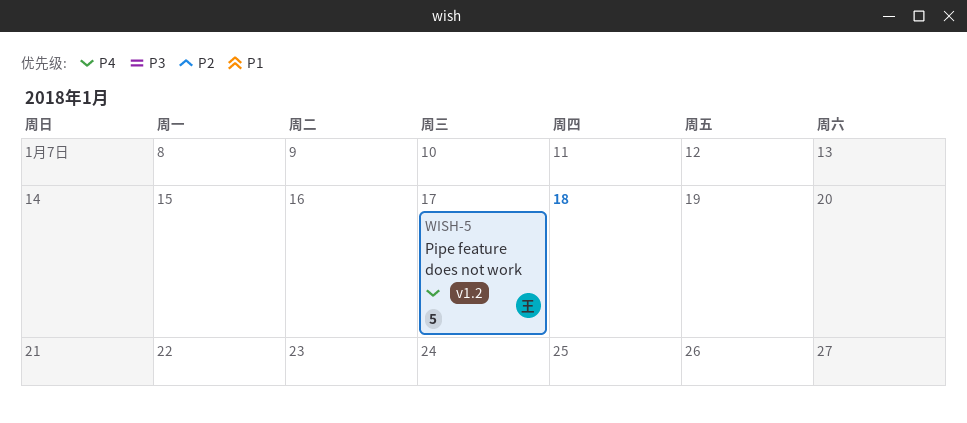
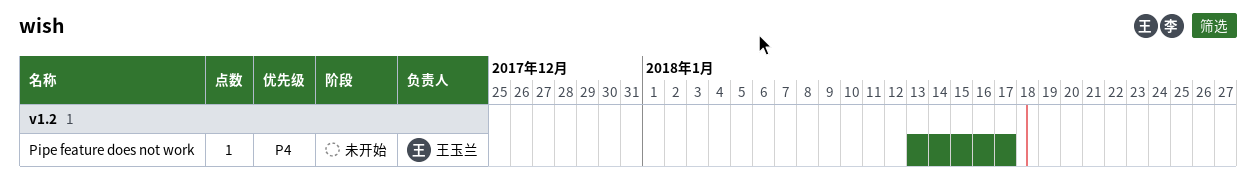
Pipe feature does not work, estimate: 5 -> 1

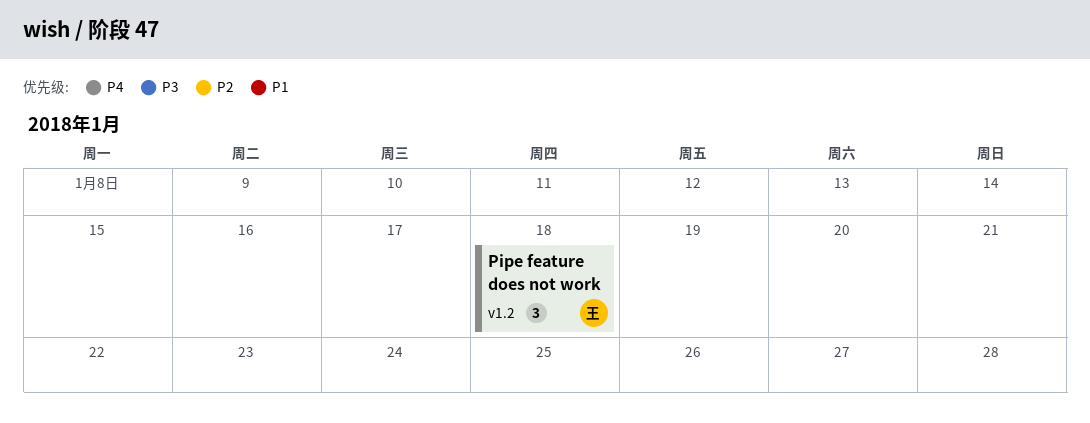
Pipe feature does not work, estimate: 1 -> 3
Pipe feature does not work, due: Jan 17 -> Jan 18

